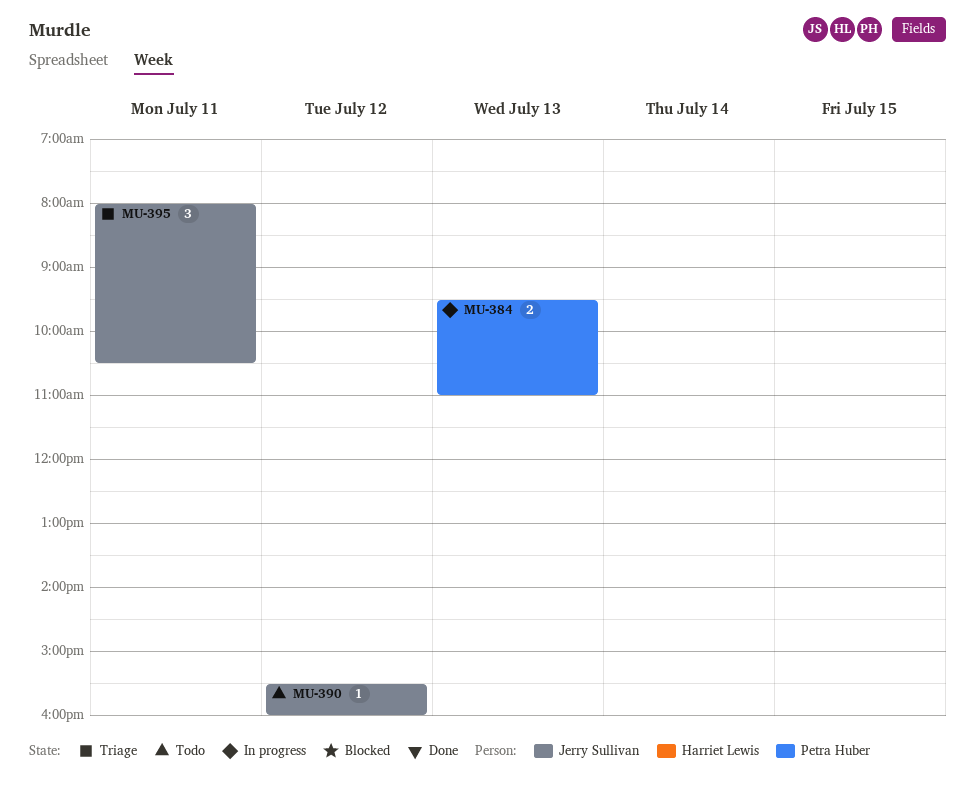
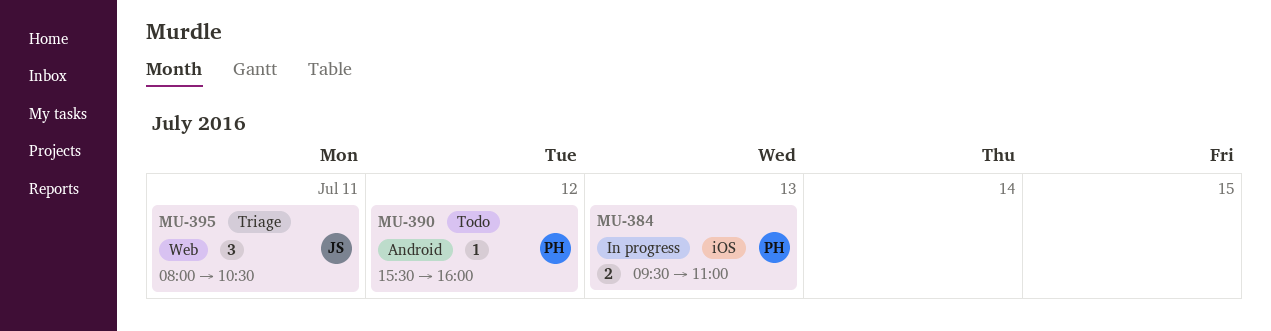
MU-390, owner: Jerry Sullivan -> Petra Huber

